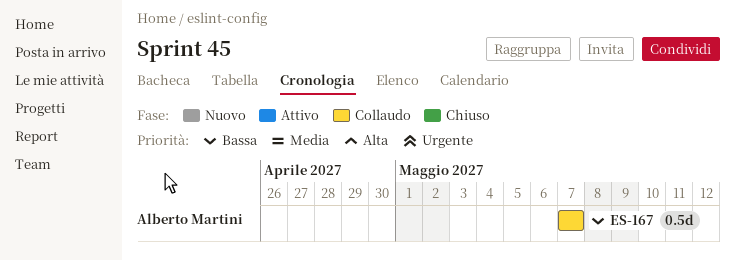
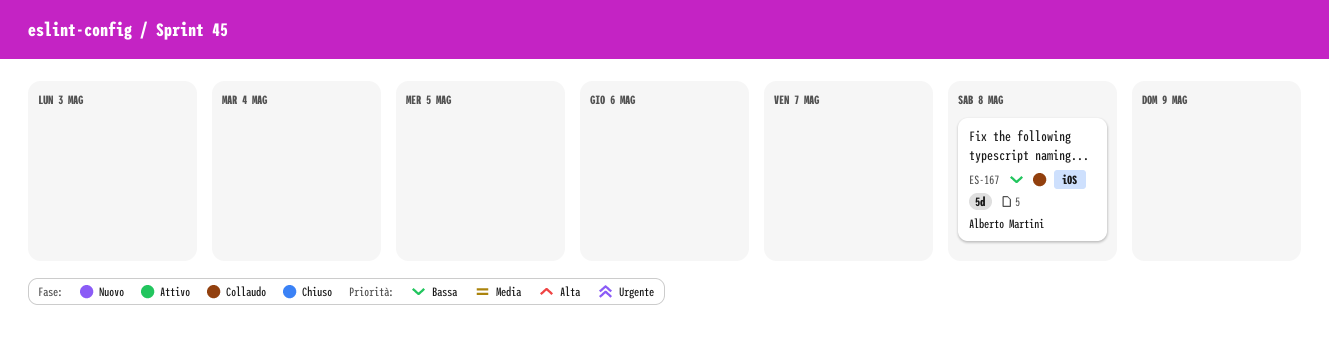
ES-167, estimate: 0.5d -> 5d
ES-167, due: May 7 -> May 8

